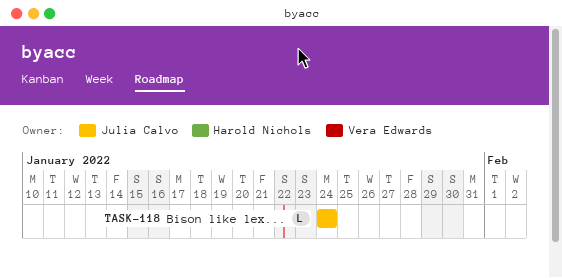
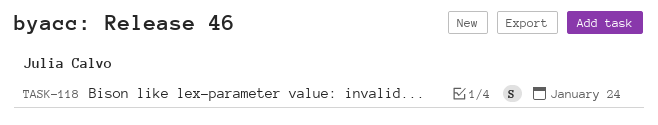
TASK-118, estimate: L -> S

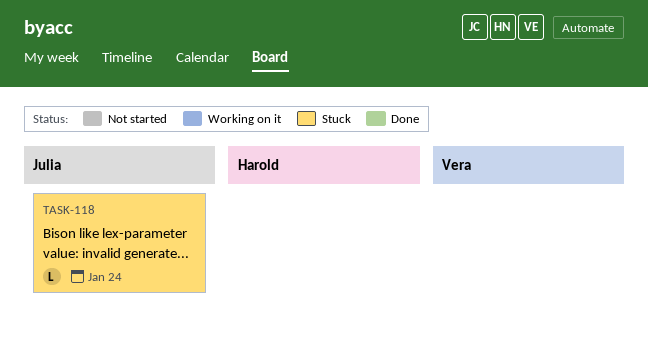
TASK-118, estimate: S -> L

